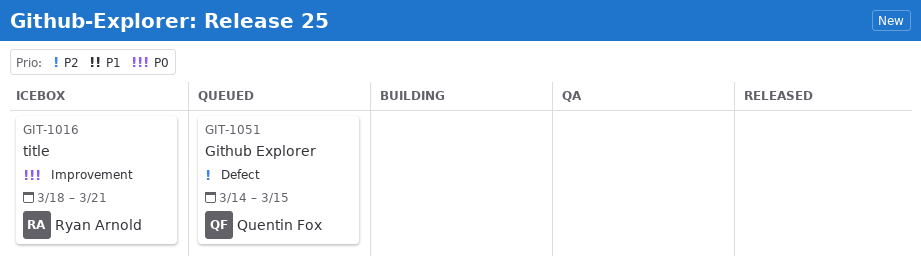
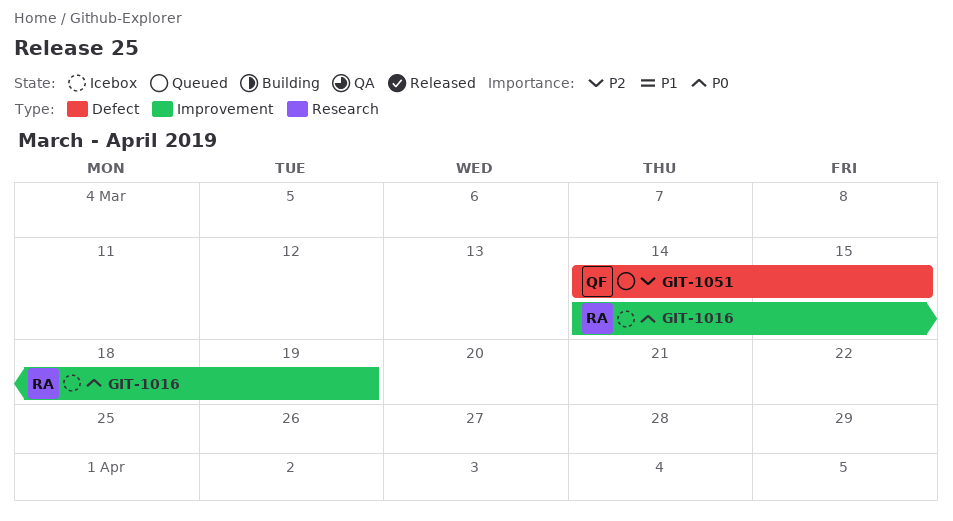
GIT-1016, start: Mar 18 -> Mar 14
GIT-1016, due: Mar 21 -> Mar 19

